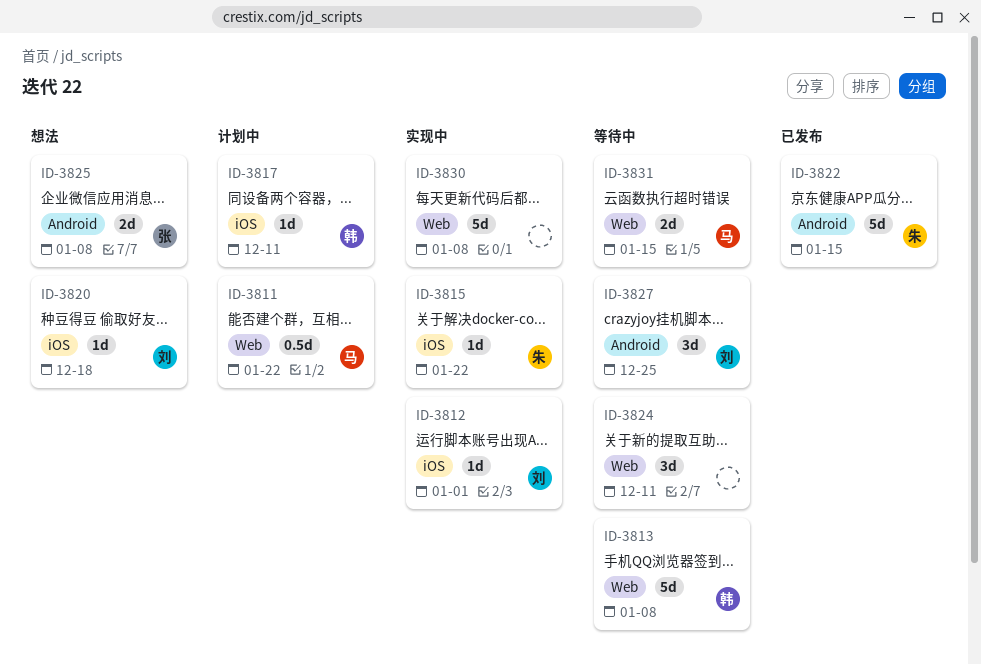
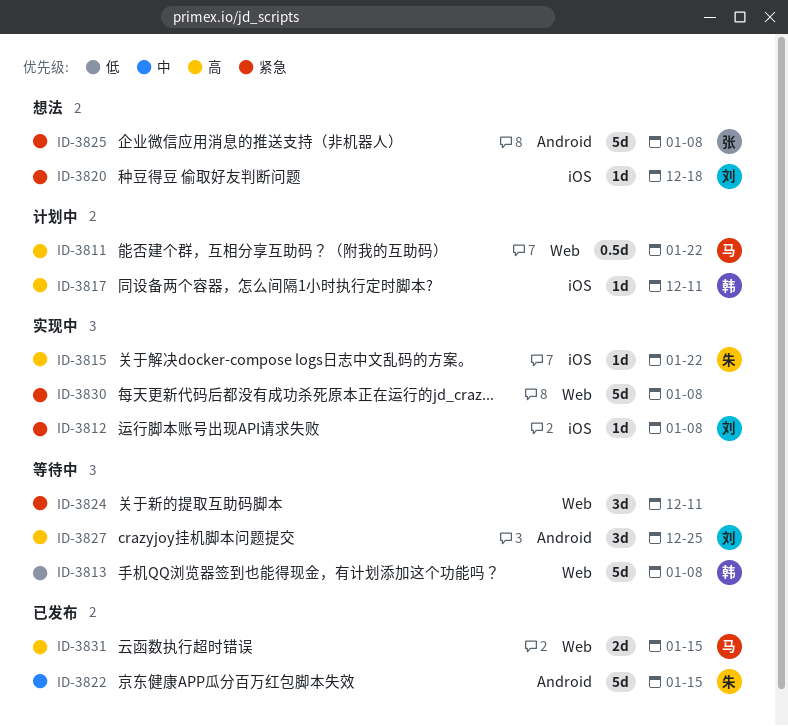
ID-3812, due: Jan 1 -> Jan 8
ID-3825, estimate: 2d -> 5d
ID-3831, status: 等待中 -> 已发布

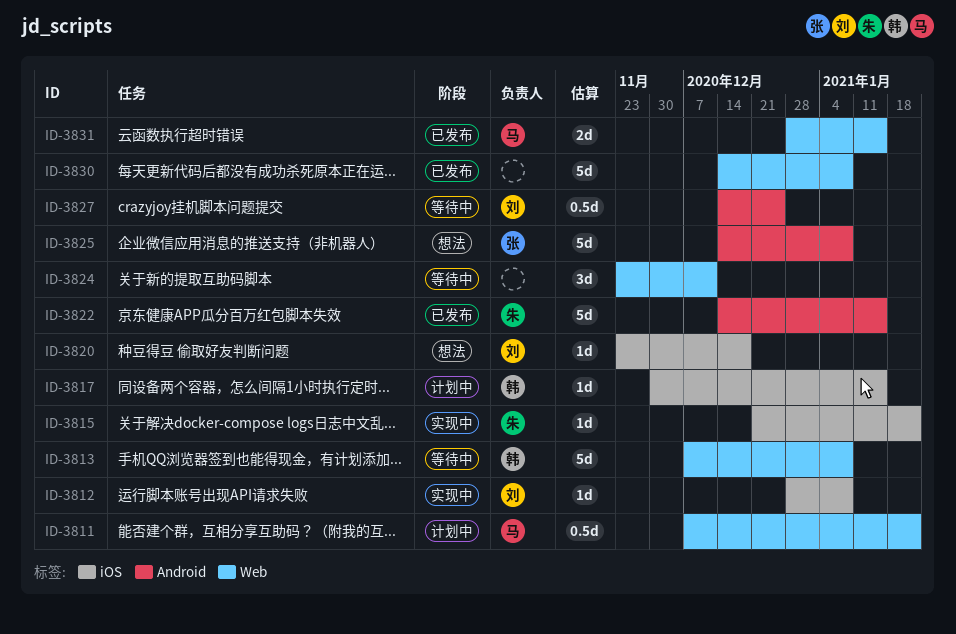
ID-3817, due: Dec 11 -> Jan 15
ID-3827, estimate: 3d -> 0.5d
ID-3830, status: 实现中 -> 已发布

